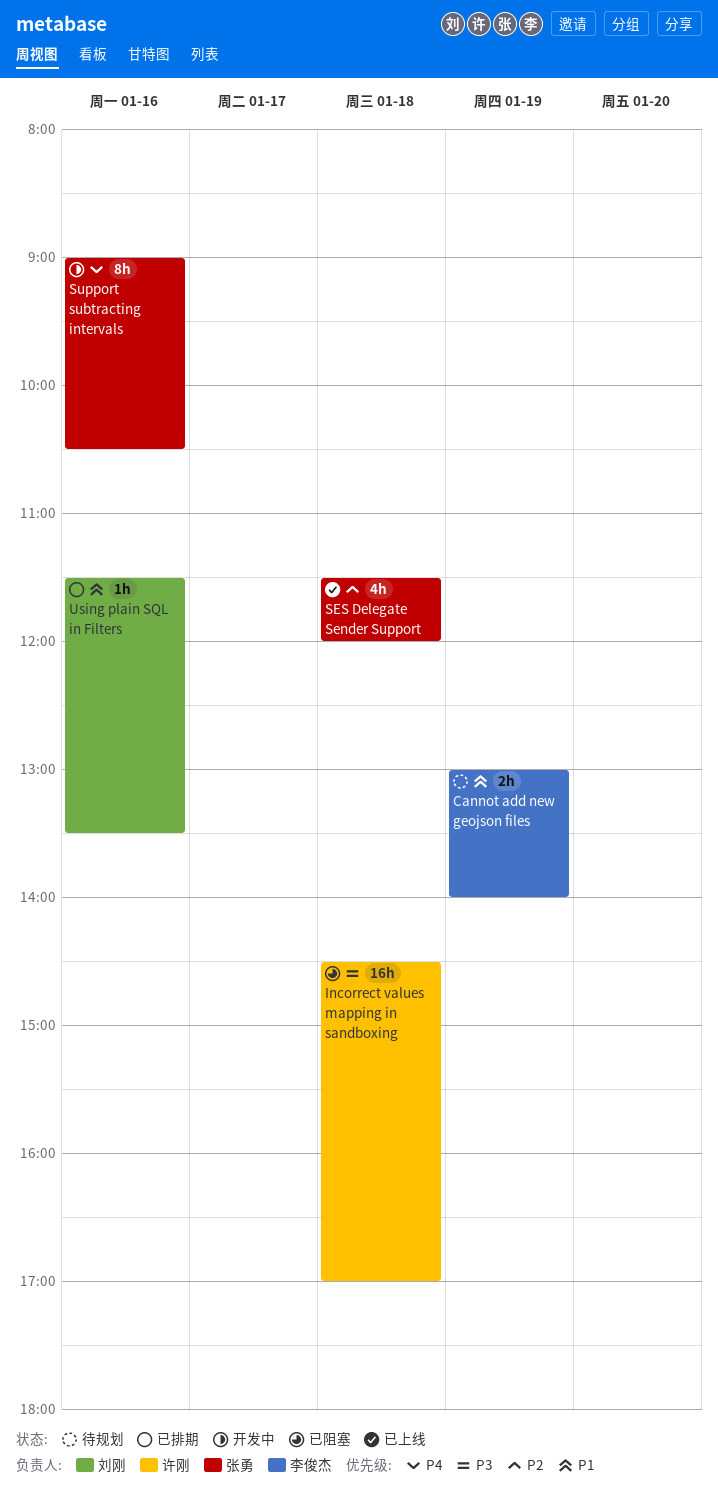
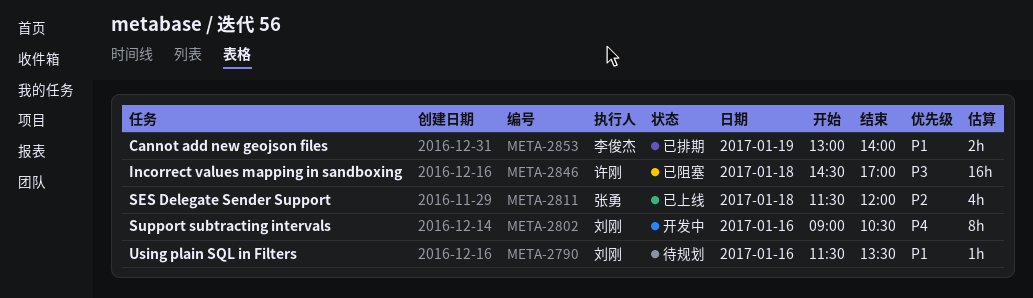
Cannot add new geojson files, status: 待规划 -> 已排期
Support subtracting intervals, owner: 张勇 -> 刘刚
Using plain SQL in Filters, status: 已排期 -> 待规划

